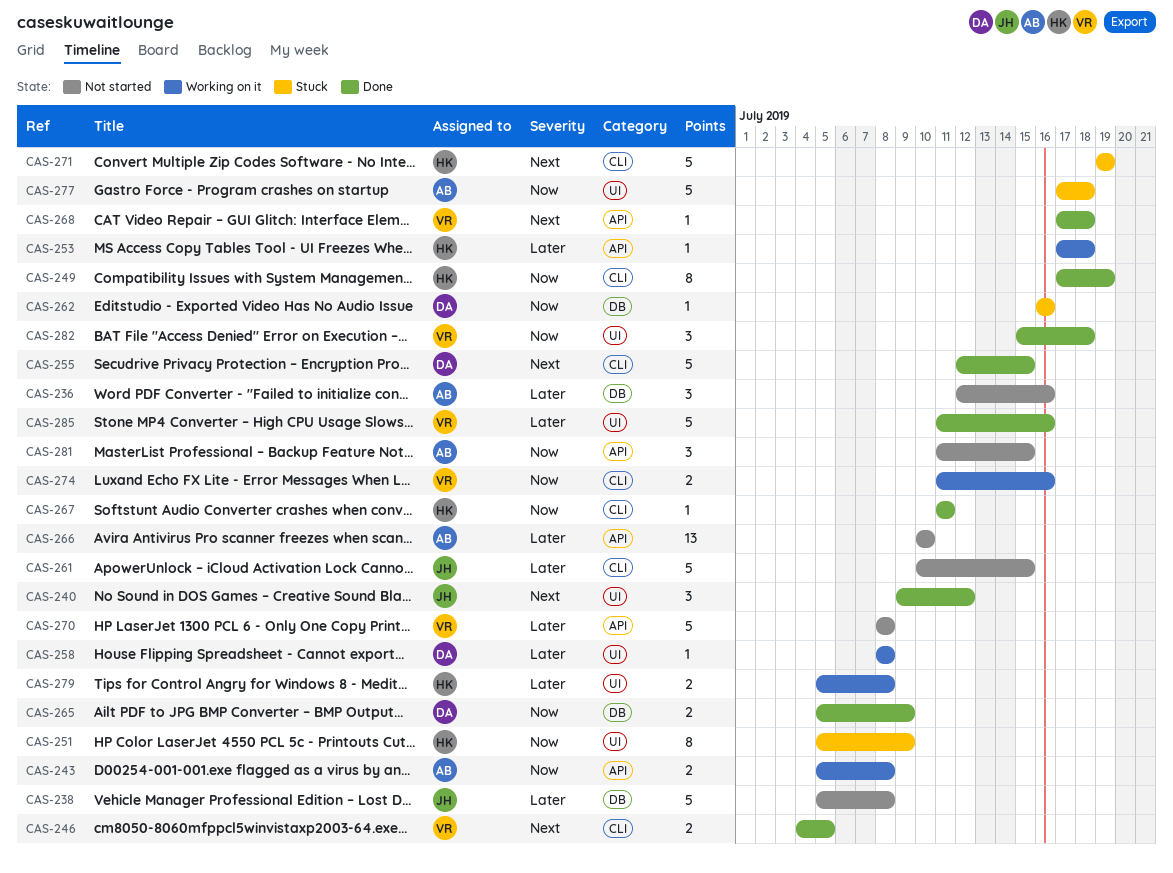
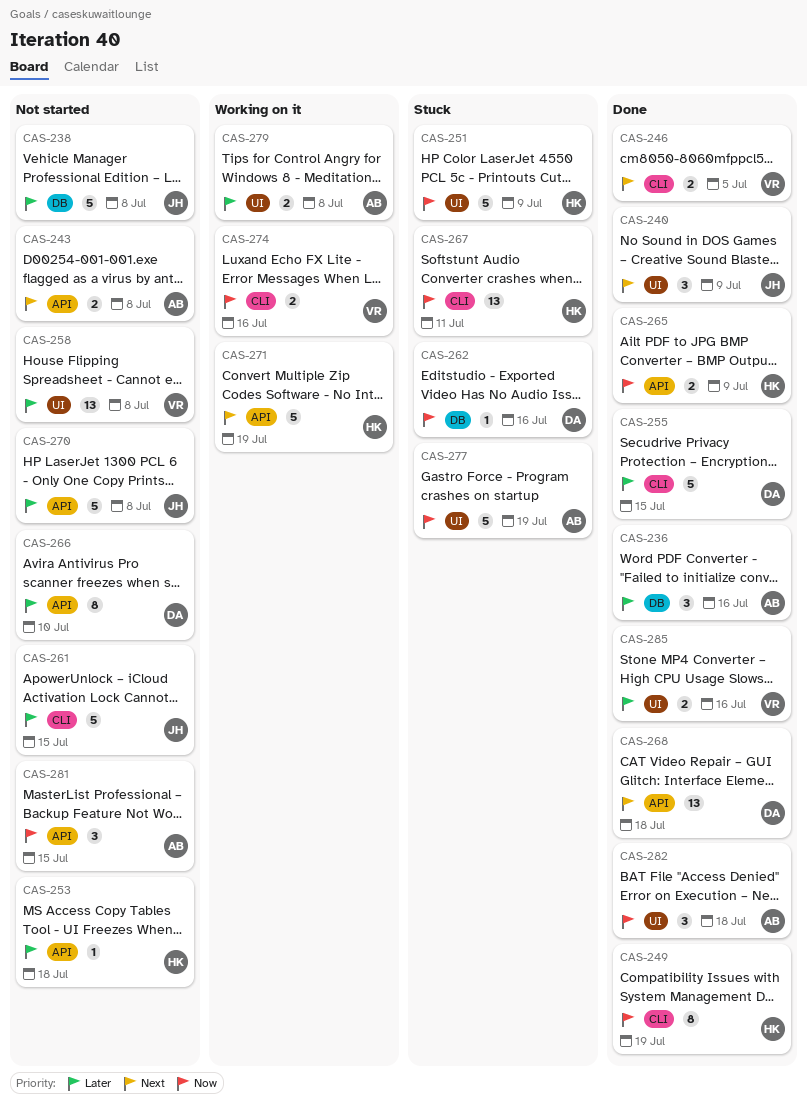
CAS-236, status: Not started -> Done
CAS-240, due: Jul 12 -> Jul 9
CAS-243, status: Working on it -> Not started
CAS-243, priority: Now -> Next
CAS-251, estimate: 8 -> 5
CAS-253, status: Working on it -> Not started
CAS-255, priority: Next -> Later
CAS-258, status: Working on it -> Not started
CAS-258, owner: DA -> VR
CAS-258, estimate: 1 -> 13
CAS-265, owner: DA -> HK
CAS-265, label: DB -> API
CAS-266, owner: AB -> DA
CAS-266, estimate: 13 -> 8
CAS-267, status: Done -> Stuck
CAS-267, estimate: 1 -> 13
CAS-268, owner: VR -> DA
CAS-268, estimate: 1 -> 13
CAS-270, owner: VR -> JH
CAS-271, status: Stuck -> Working on it
CAS-271, label: CLI -> API
CAS-277, due: Jul 18 -> Jul 19
CAS-279, owner: HK -> AB
CAS-282, owner: VR -> AB
CAS-285, estimate: 5 -> 2

